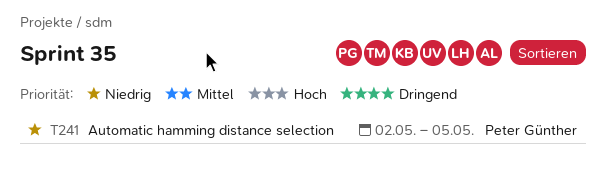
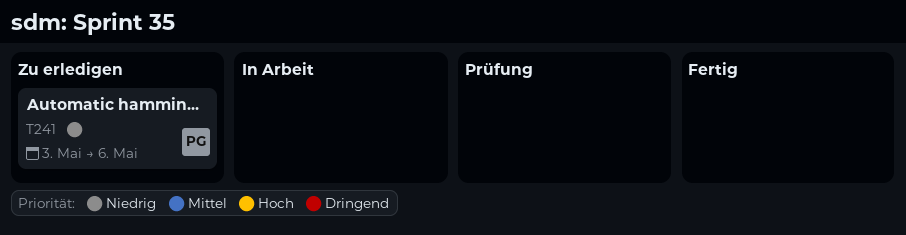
T241, start: May 2 -> May 3
T241, due: May 5 -> May 6

